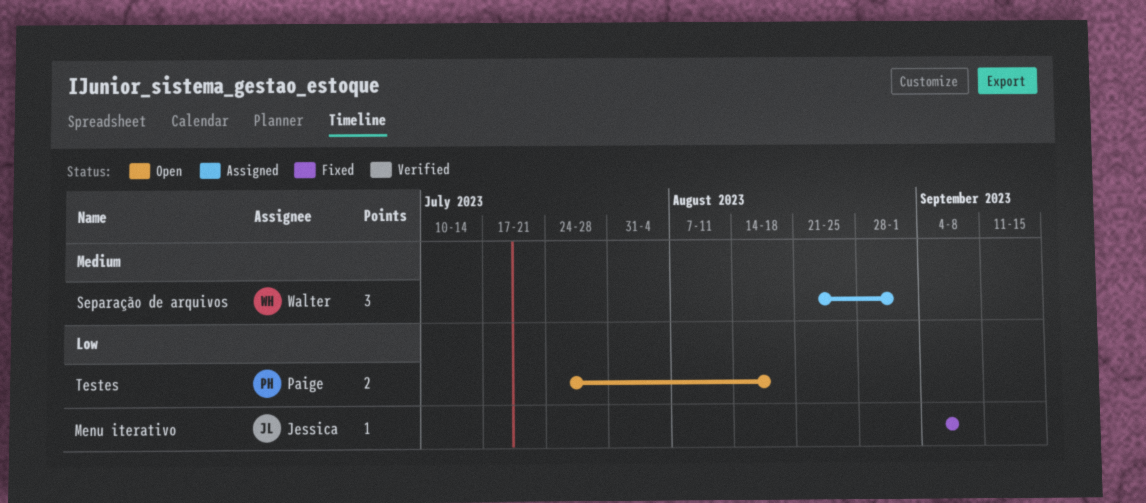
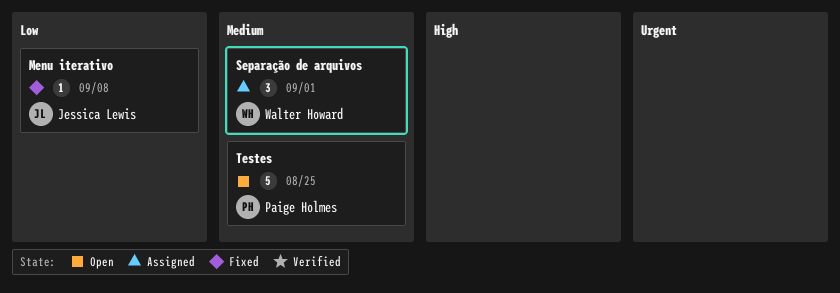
Testes, priority: Low -> Medium
Testes, estimate: 2 -> 5
Testes, due: Aug 18 -> Aug 25

